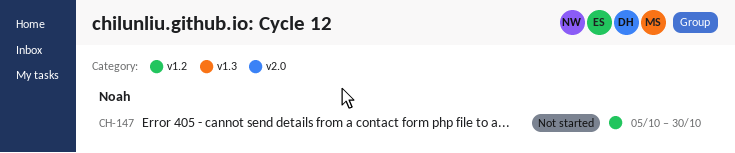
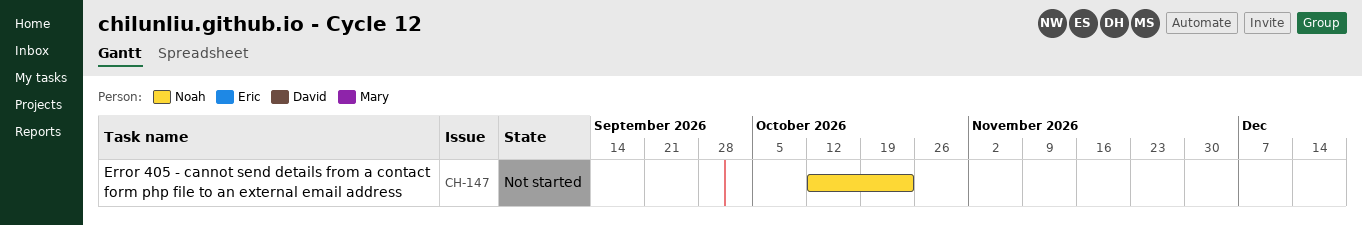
CH-147, start: Oct 5 -> Oct 12
CH-147, due: Oct 30 -> Oct 23

